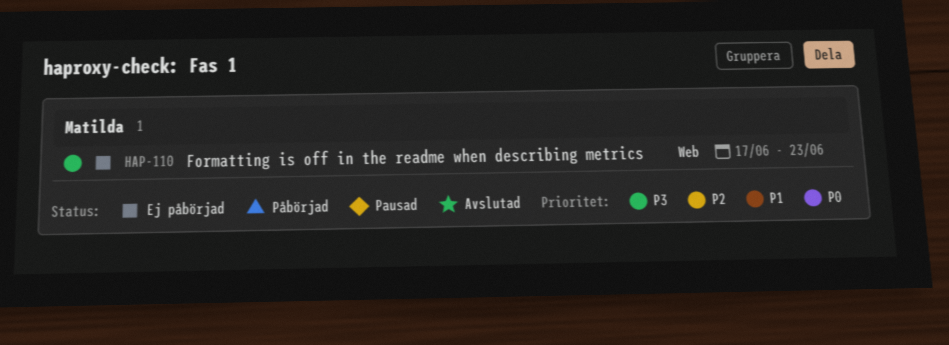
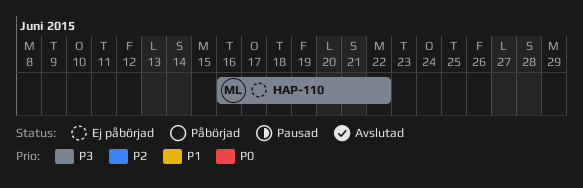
HAP-110, start: Jun 17 -> Jun 16
HAP-110, due: Jun 23 -> Jun 22

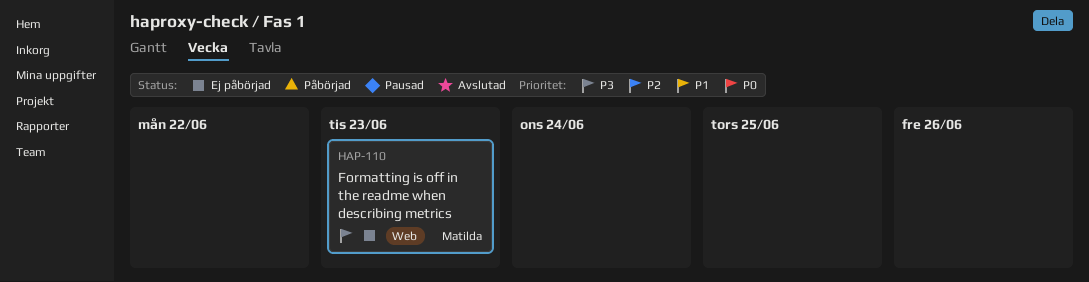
HAP-110, due: Jun 22 -> Jun 23

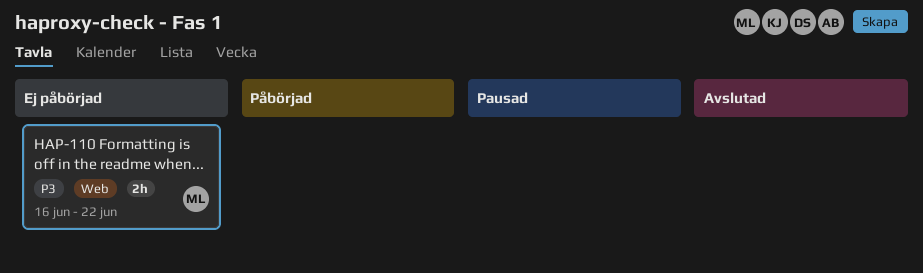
HAP-110, due: Jun 23 -> Jun 22

